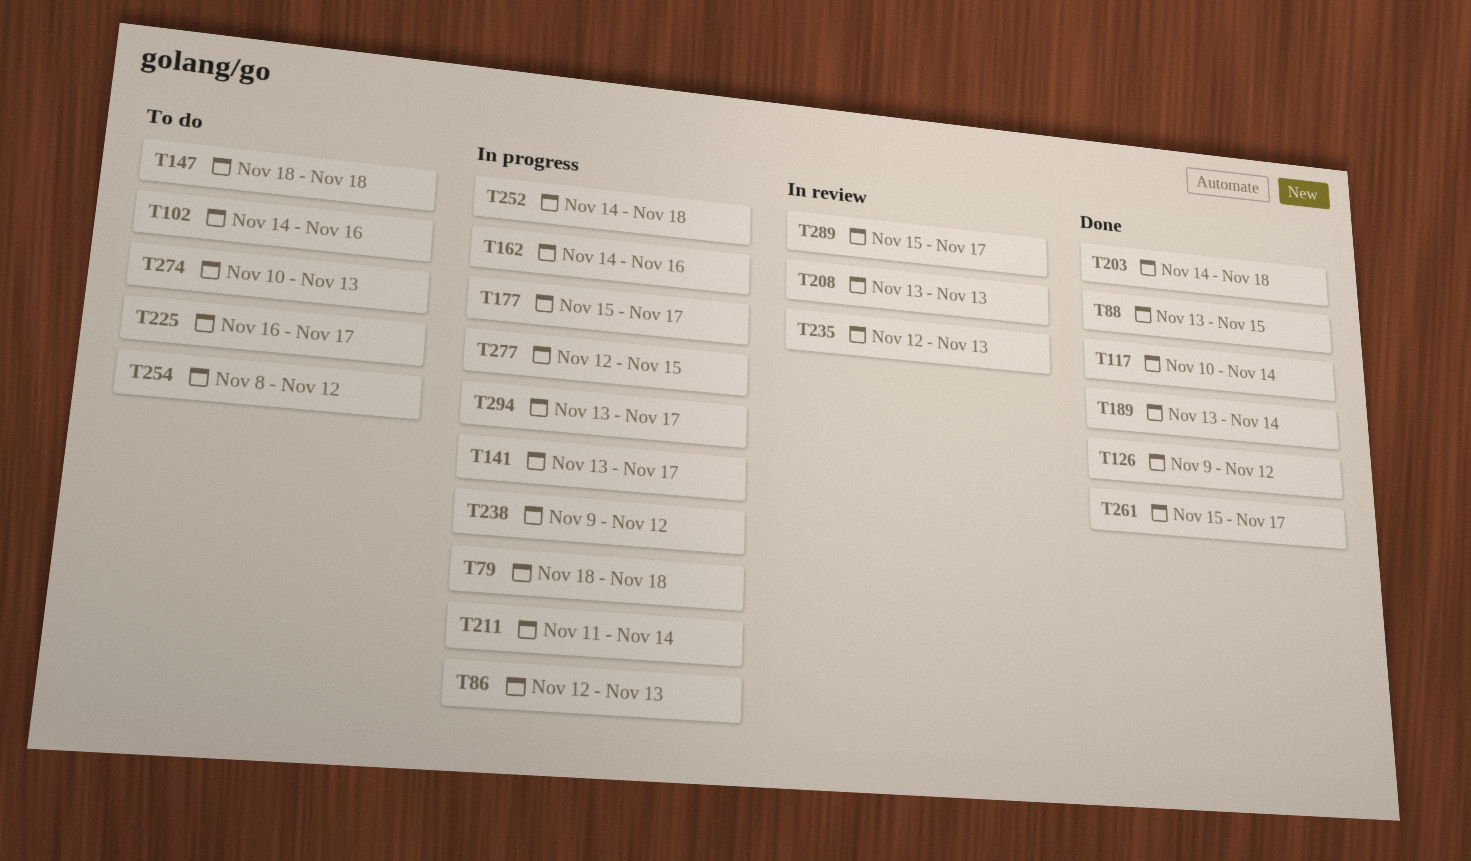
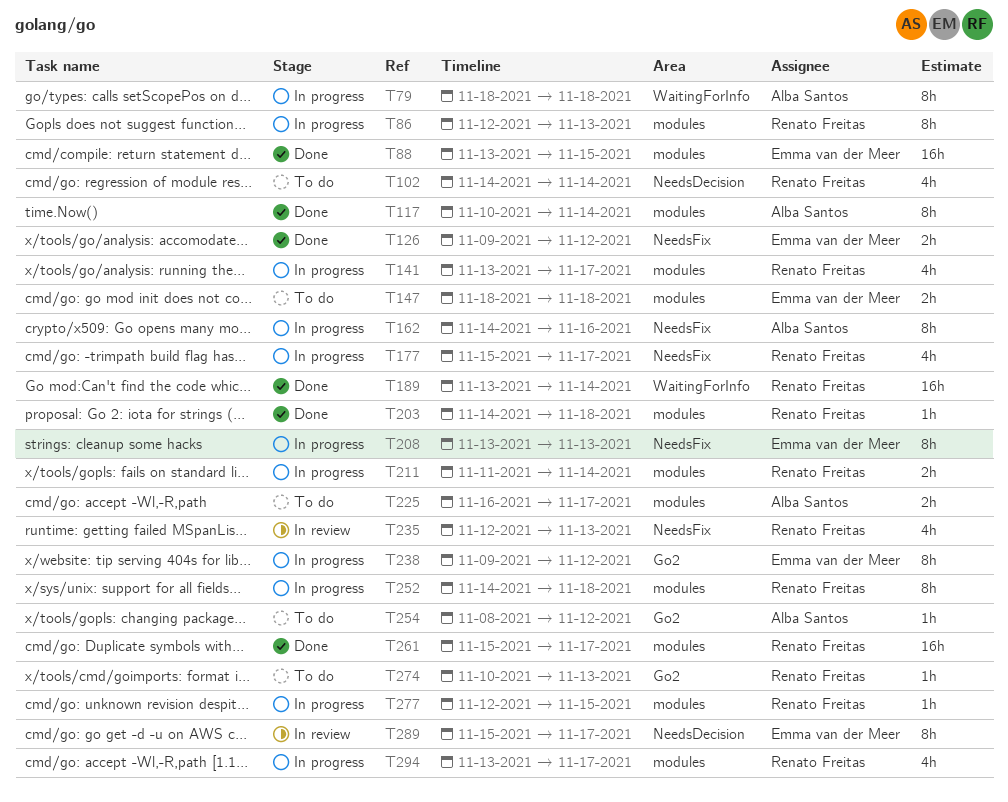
T102, due: Nov 16 -> Nov 14
T208, status: In review -> In progress

